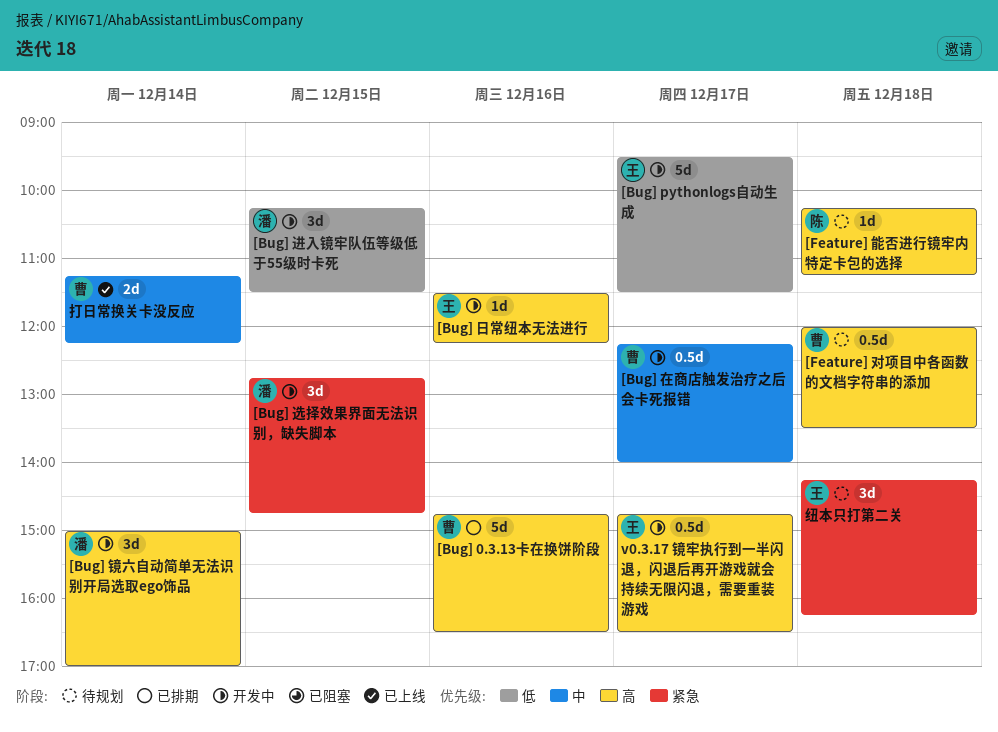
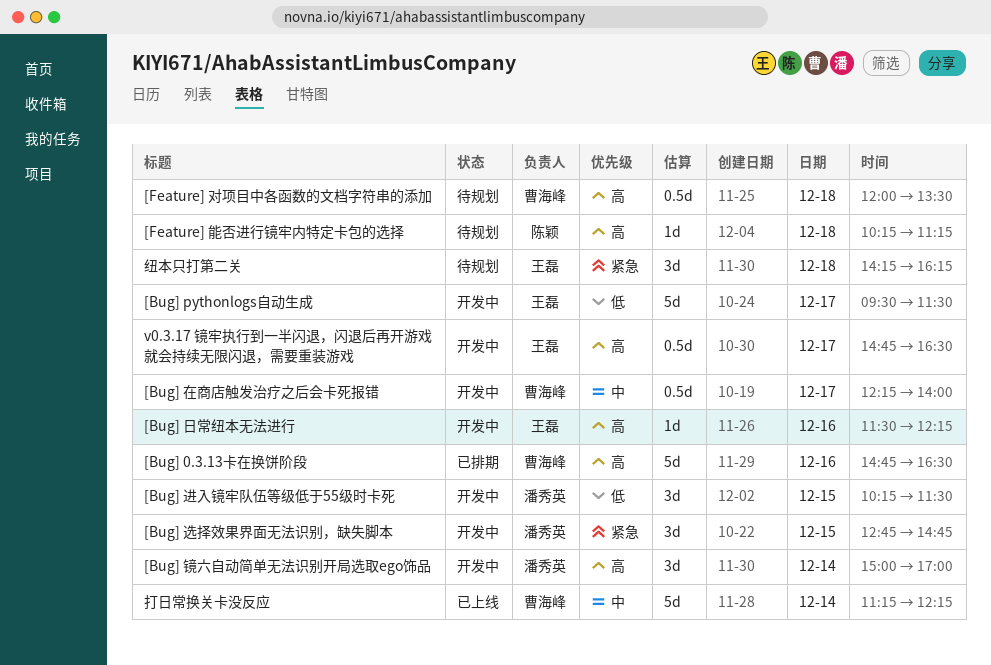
打日常换关卡没反应, estimate: 2d -> 5d

